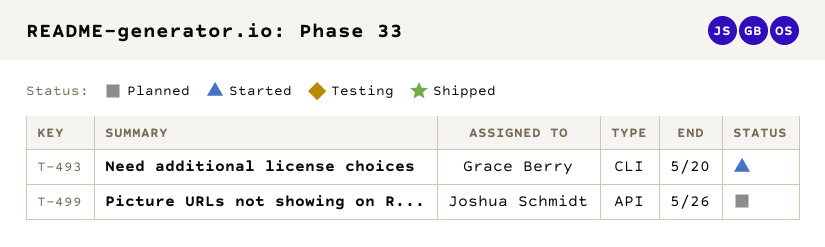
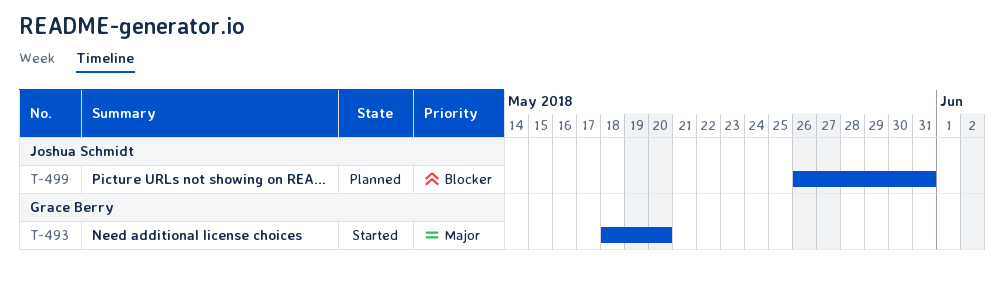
T-499, due: May 26 -> May 31

